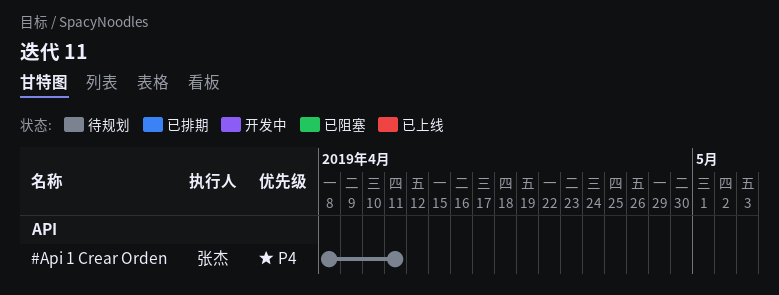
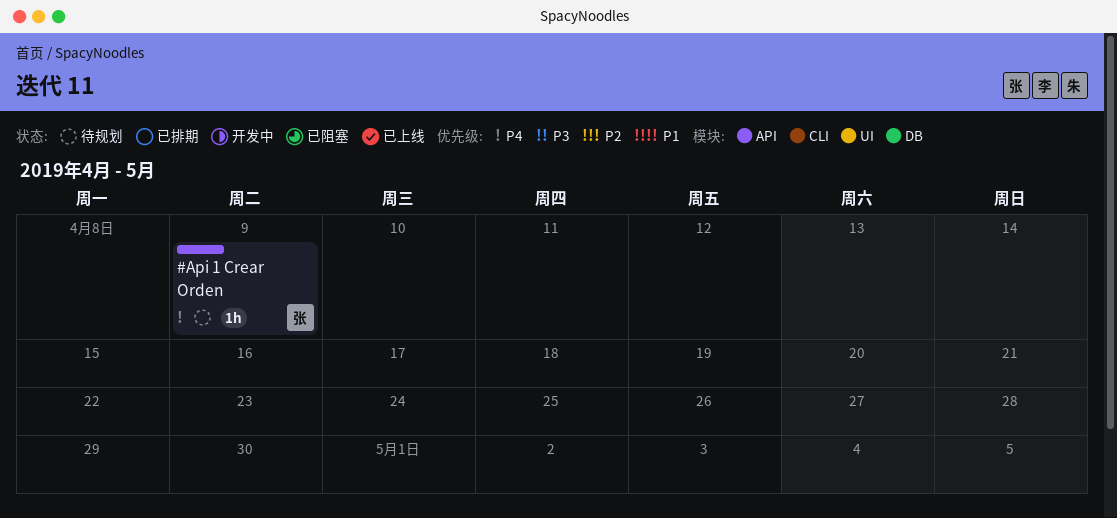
#Api 1 Crear Orden, due: Apr 11 -> Apr 9

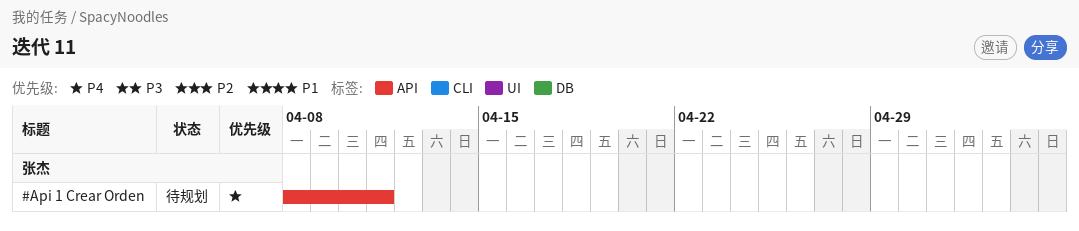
#Api 1 Crear Orden, due: Apr 9 -> Apr 11

